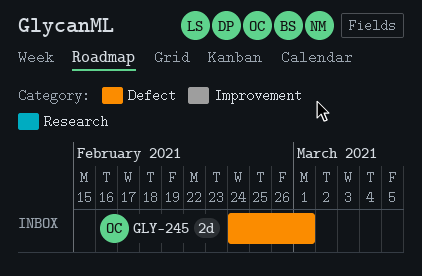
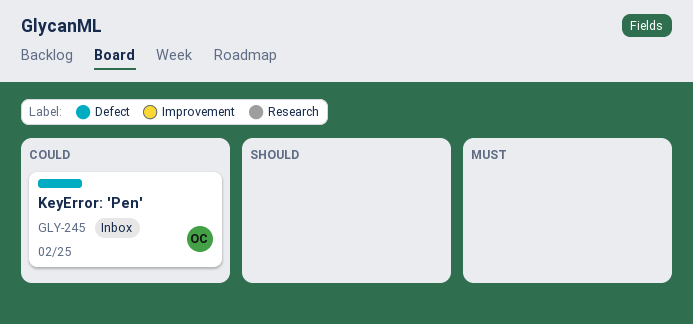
GLY-245, due: Mar 1 -> Feb 25

